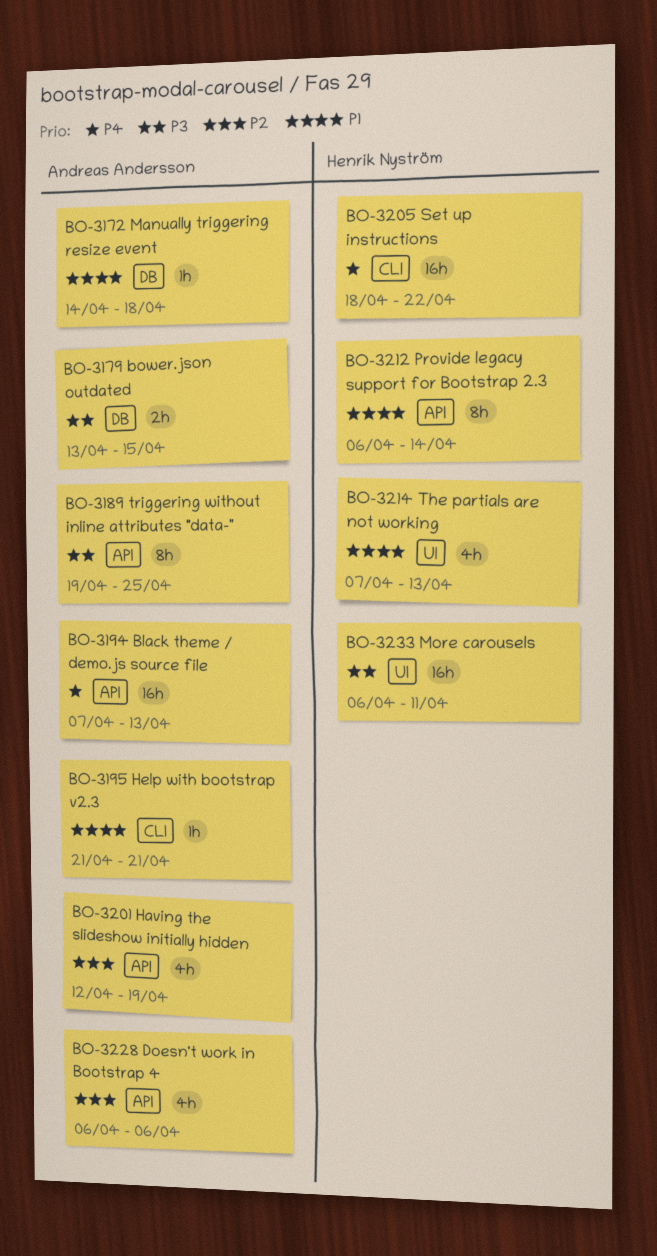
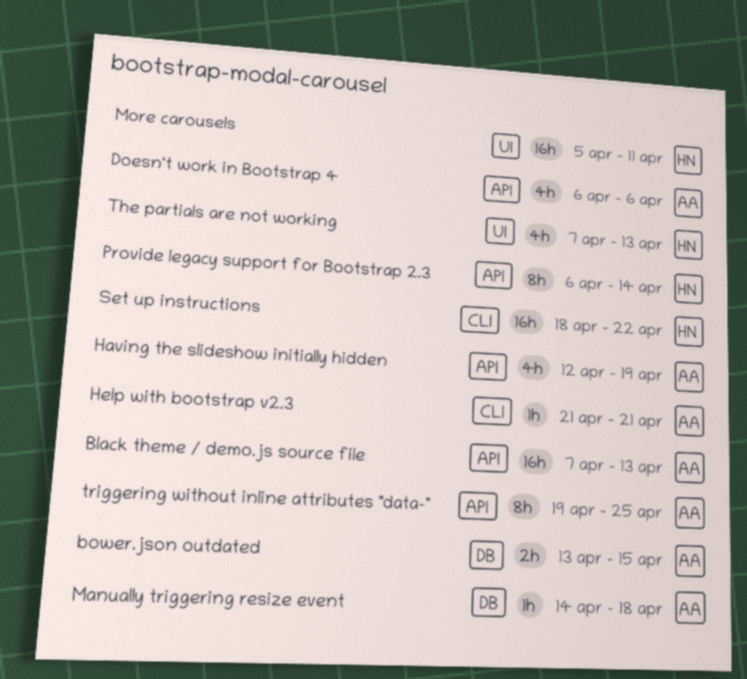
More carousels, start: Apr 6 -> Apr 5

